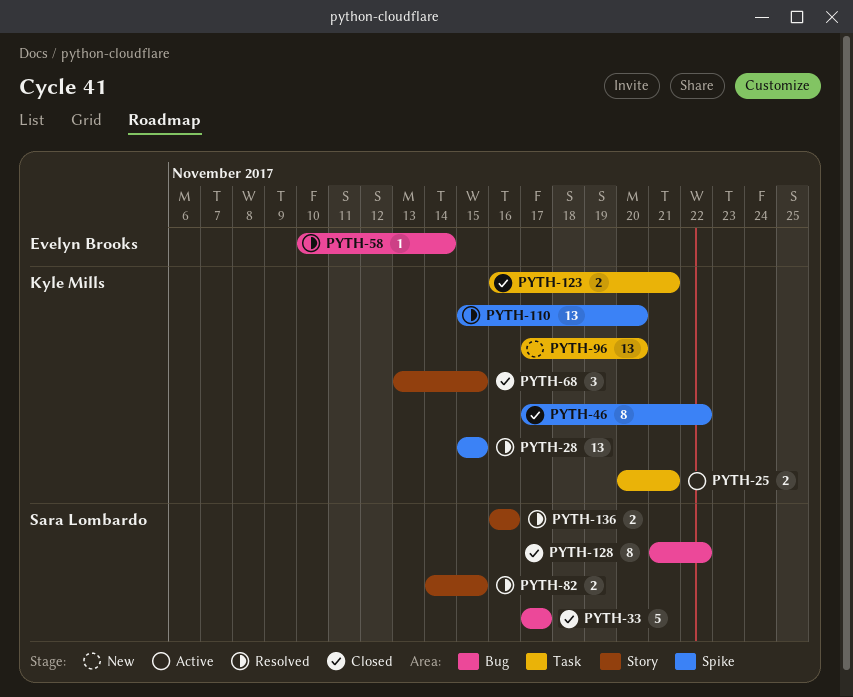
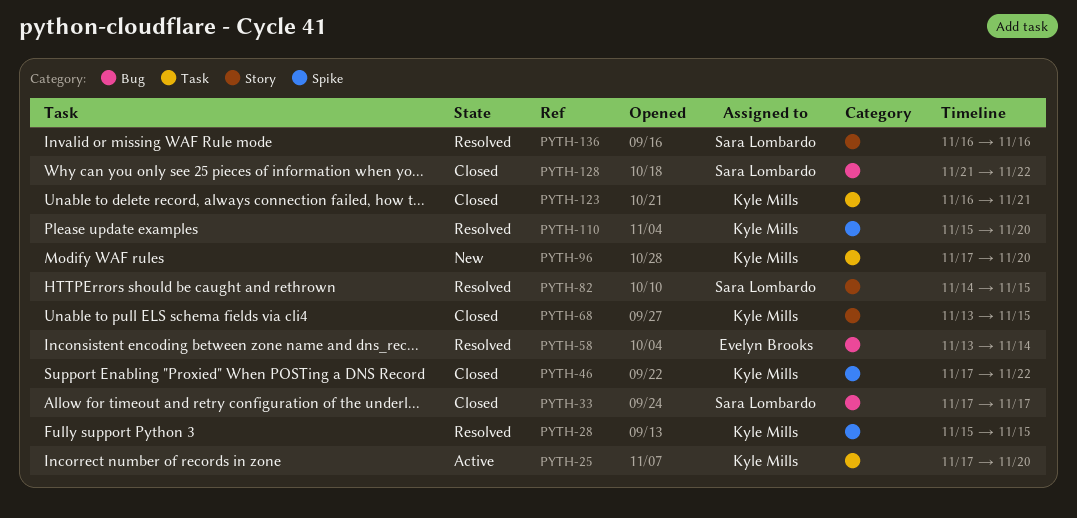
PYTH-25, start: Nov 20 -> Nov 17
PYTH-25, due: Nov 21 -> Nov 20
PYTH-58, start: Nov 10 -> Nov 13

